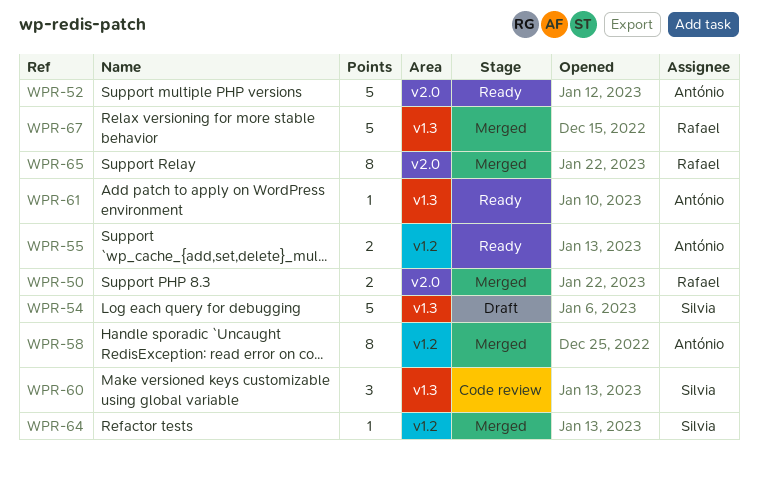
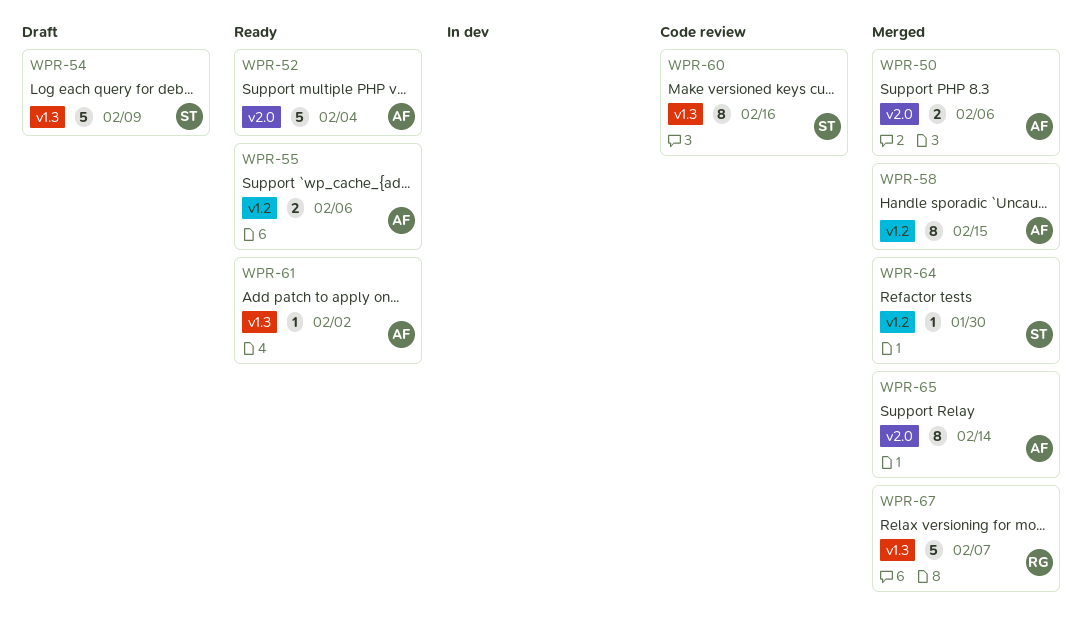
WPR-50, owner: Rafael -> António
WPR-60, estimate: 3 -> 8
WPR-65, owner: Rafael -> António

